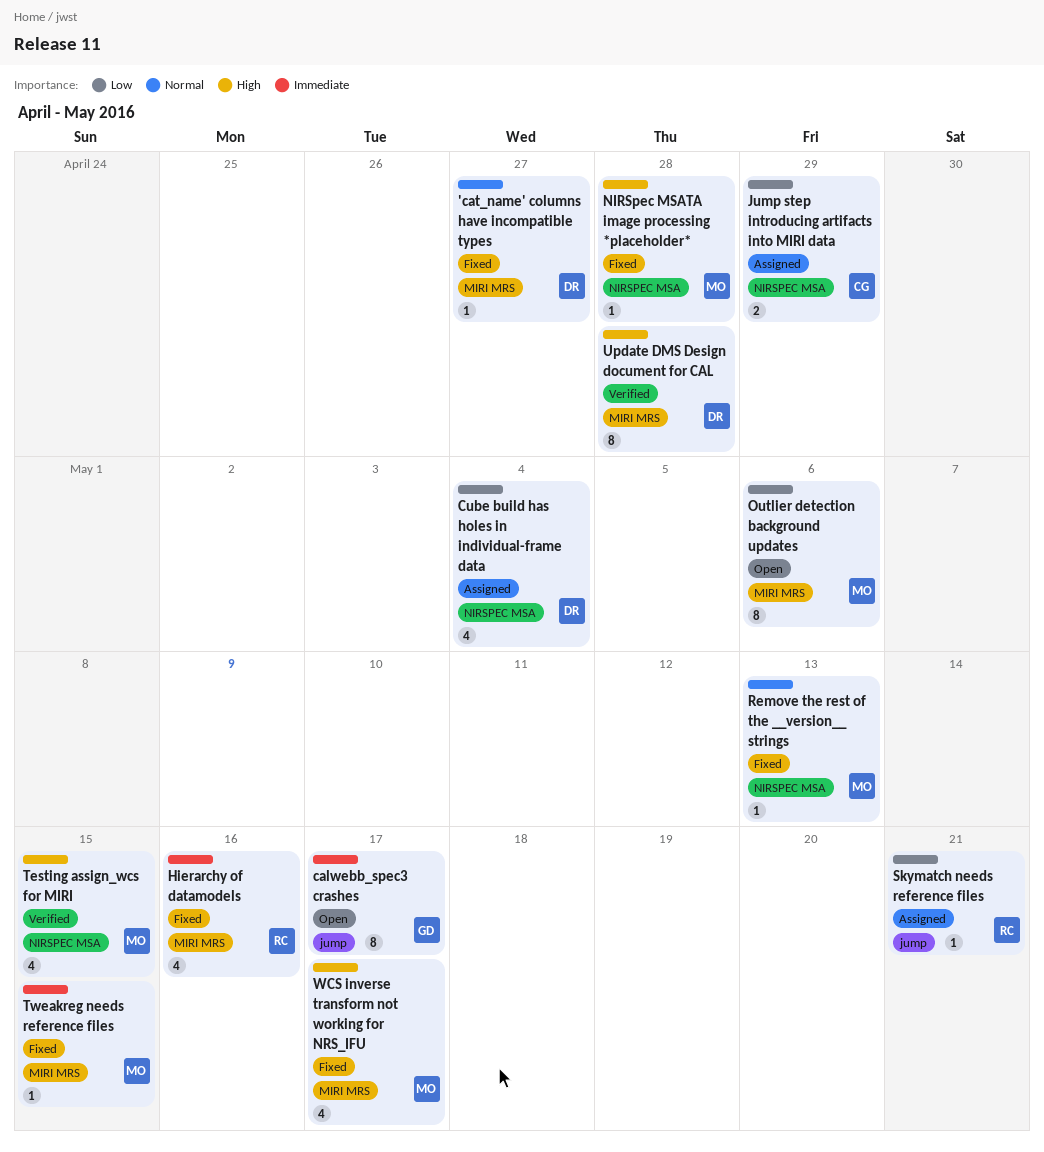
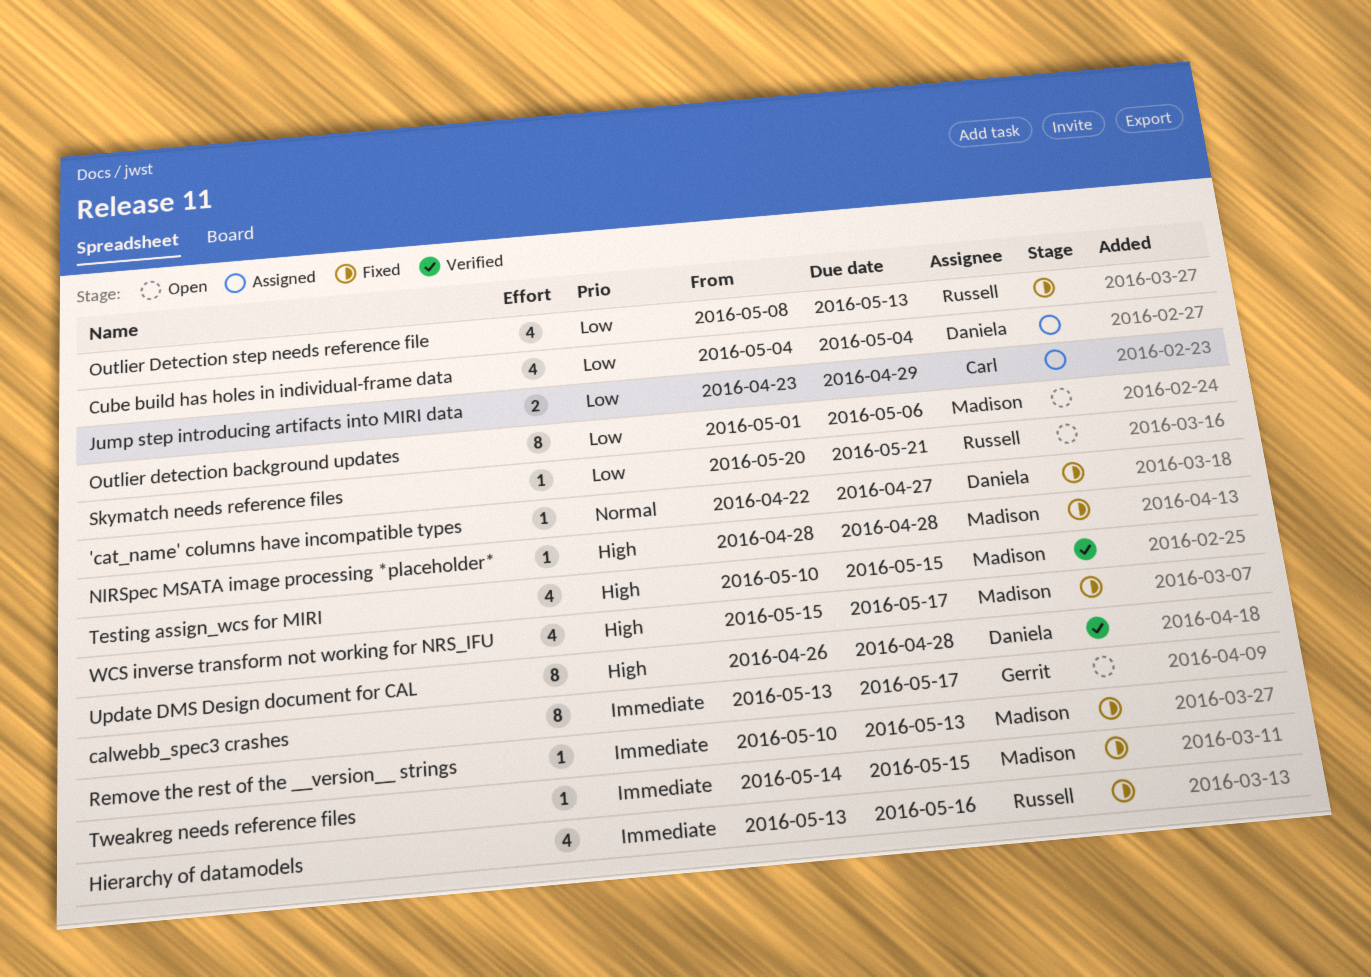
Outlier Detection step needs reference file: none -> present
Remove the rest of the __version__ strings, priority: Normal -> Immediate
Skymatch needs reference files, status: Assigned -> Open

